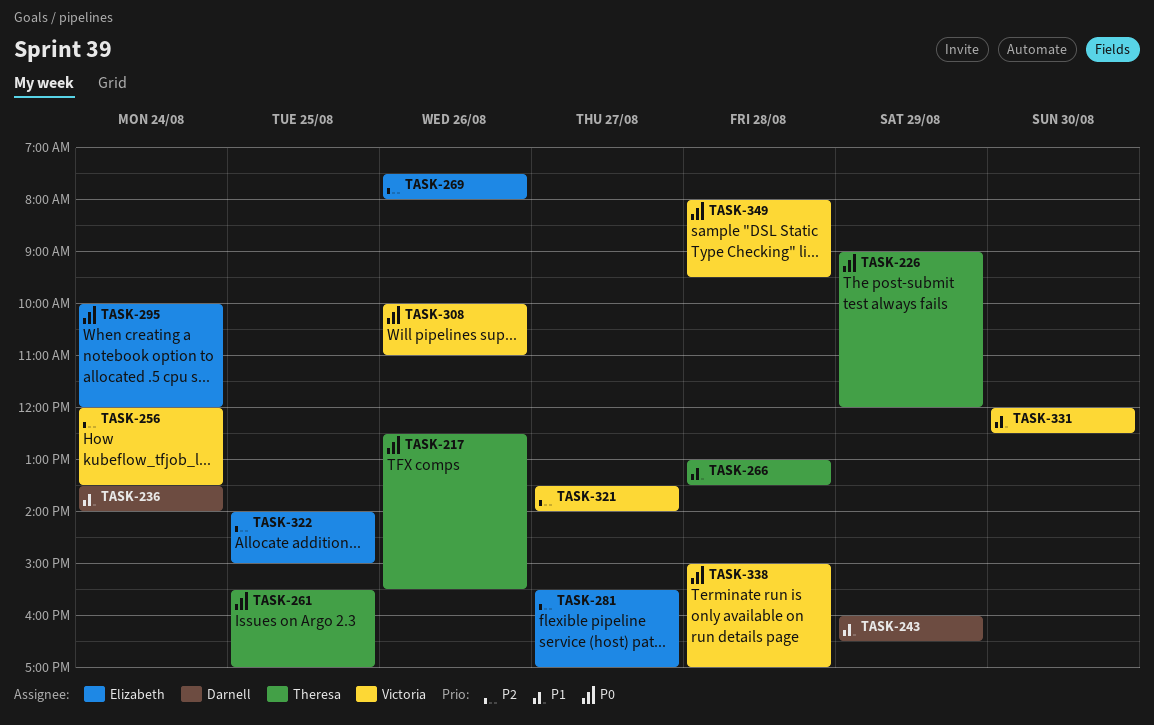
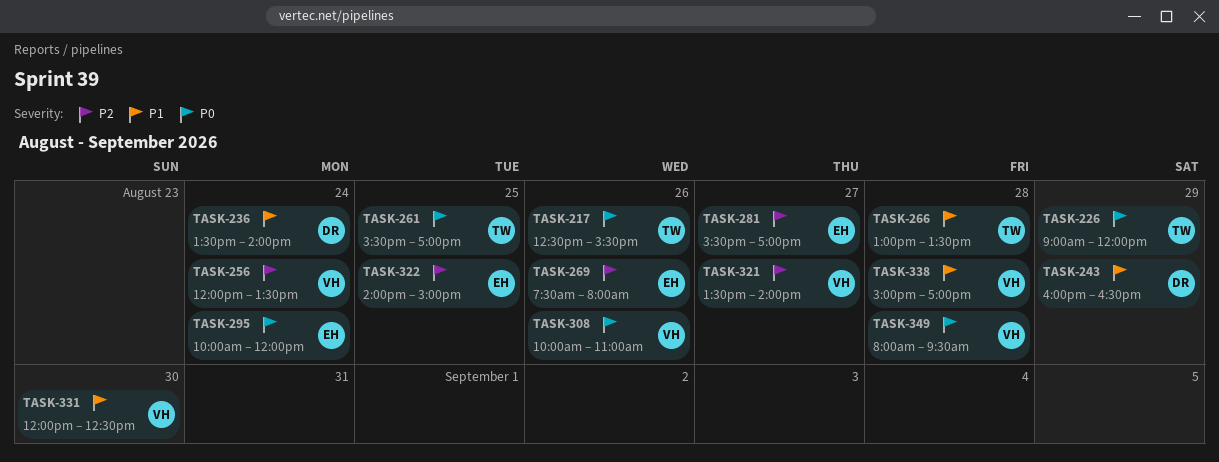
TASK-338, priority: P0 -> P1

